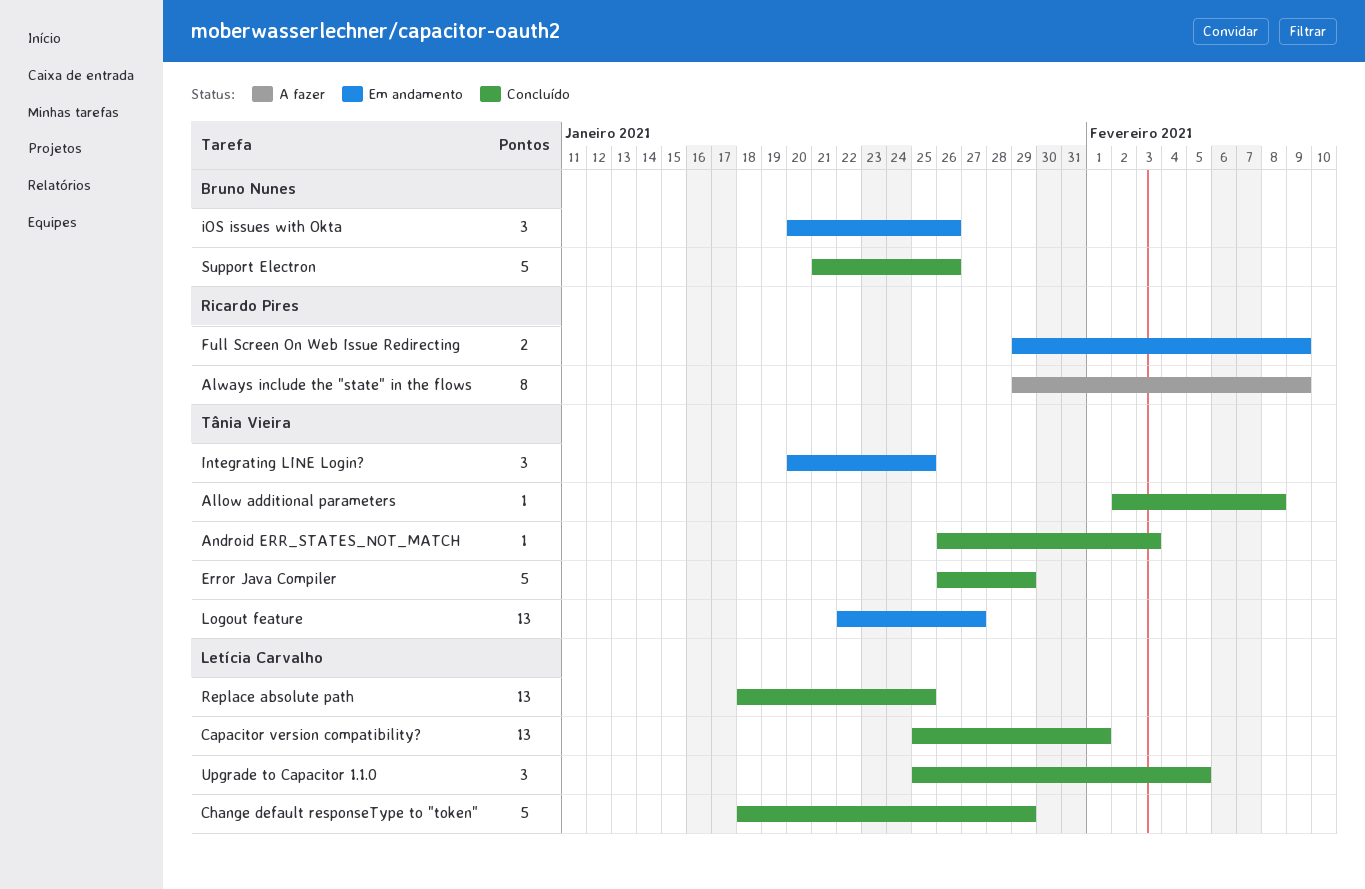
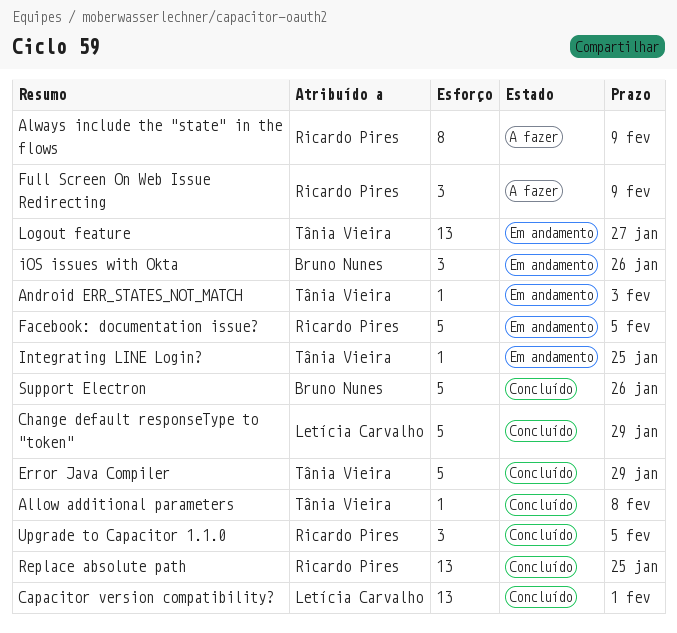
Android ERR_STATES_NOT_MATCH, status: Concluído -> Em andamento
Facebook: documentation issue?: none -> present
Full Screen On Web Issue Redirecting, status: Em andamento -> A fazer
Full Screen On Web Issue Redirecting, estimate: 2 -> 3
Integrating LINE Login?, estimate: 3 -> 1
Replace absolute path, owner: Letícia Carvalho -> Ricardo Pires
Upgrade to Capacitor 1.1.0, owner: Letícia Carvalho -> Ricardo Pires

